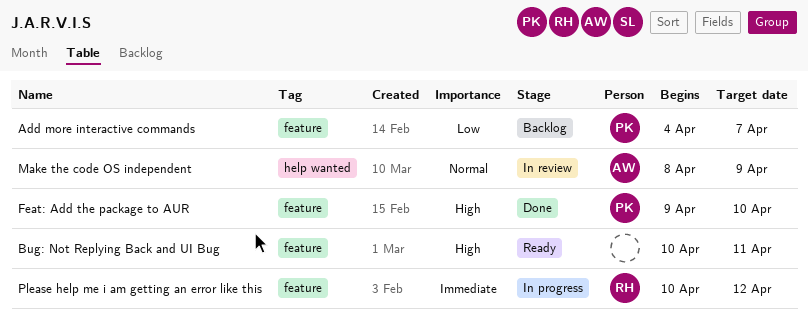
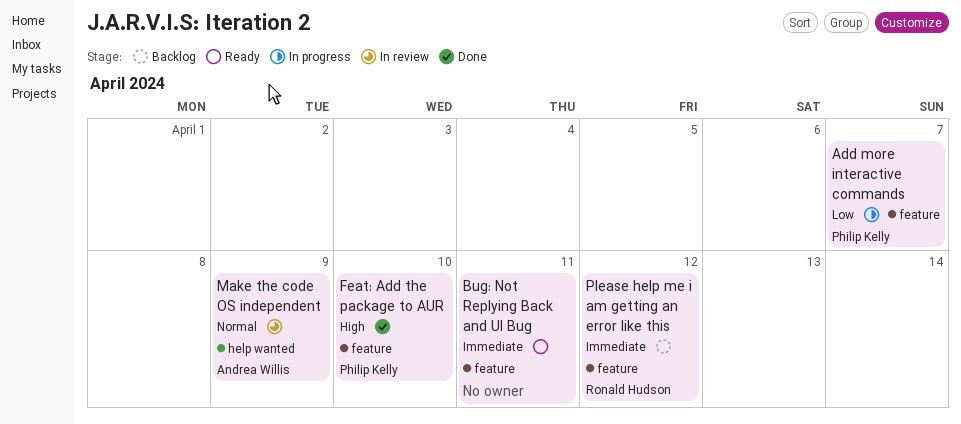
Add more interactive commands, status: Backlog -> In progress
Bug: Not Replying Back and UI Bug, priority: High -> Immediate
Please help me i am getting an error like this, status: In progress -> Backlog

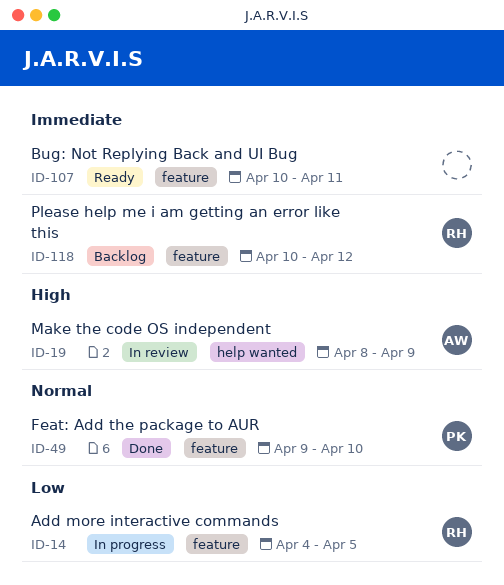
Add more interactive commands, owner: Philip Kelly -> Ronald Hudson
Add more interactive commands, due: Apr 7 -> Apr 5
Feat: Add the package to AUR, priority: High -> Normal
Make the code OS independent, priority: Normal -> High

